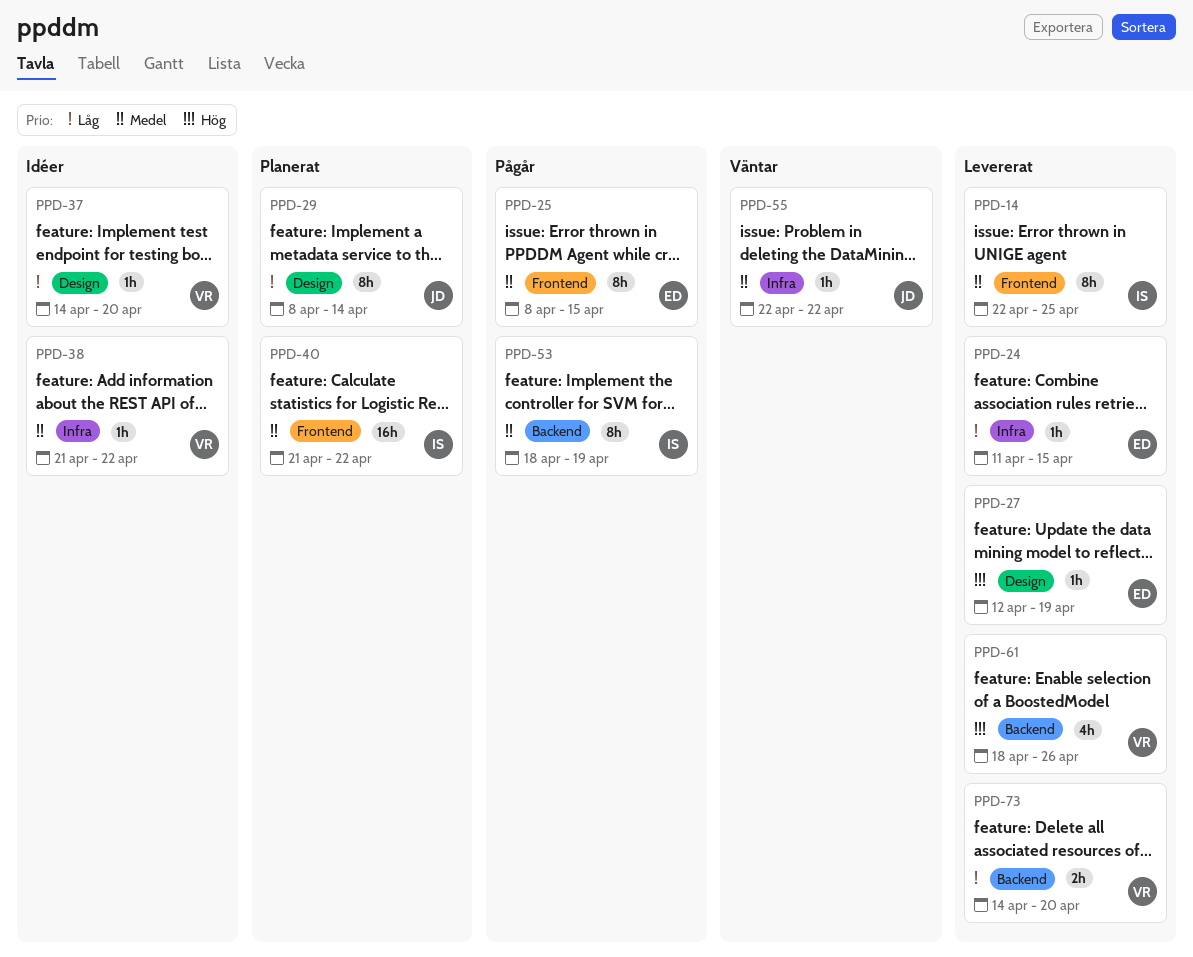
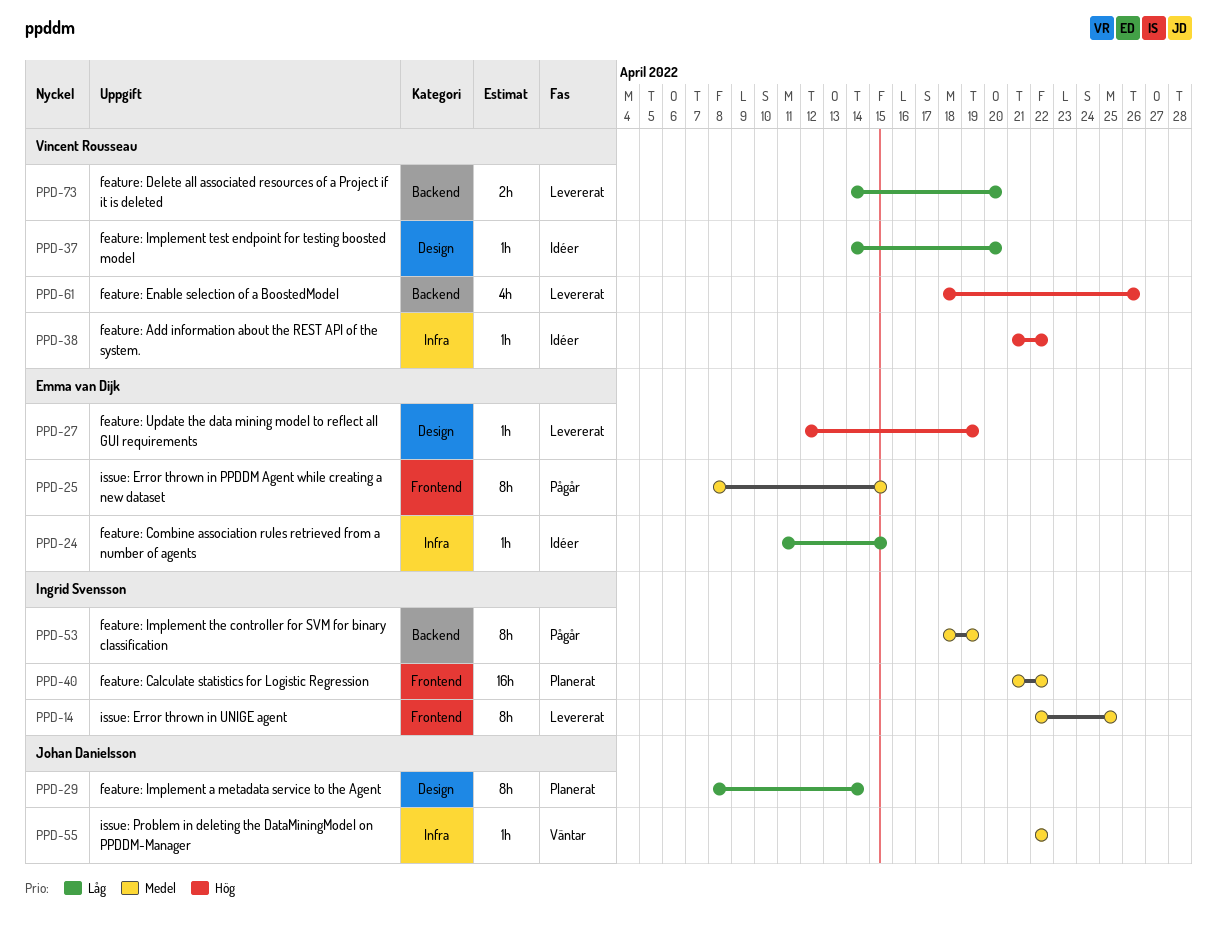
PPD-24, status: Levererat -> Idéer
PPD-38, priority: Medel -> Hög

